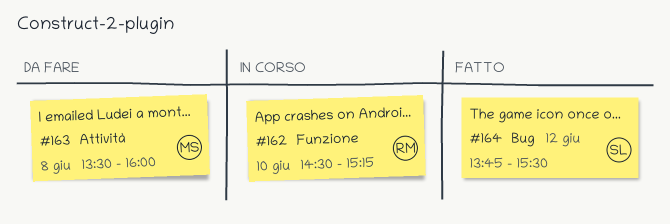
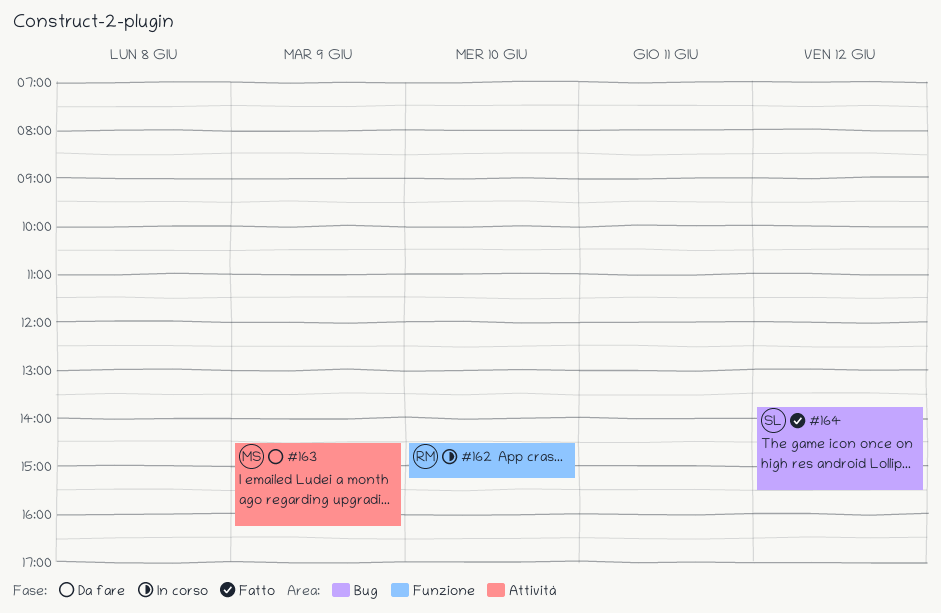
#163, day: Jun 8 -> Jun 9
#163, begins: 13:30 -> 14:30
#163, ends: 16:00 -> 16:15

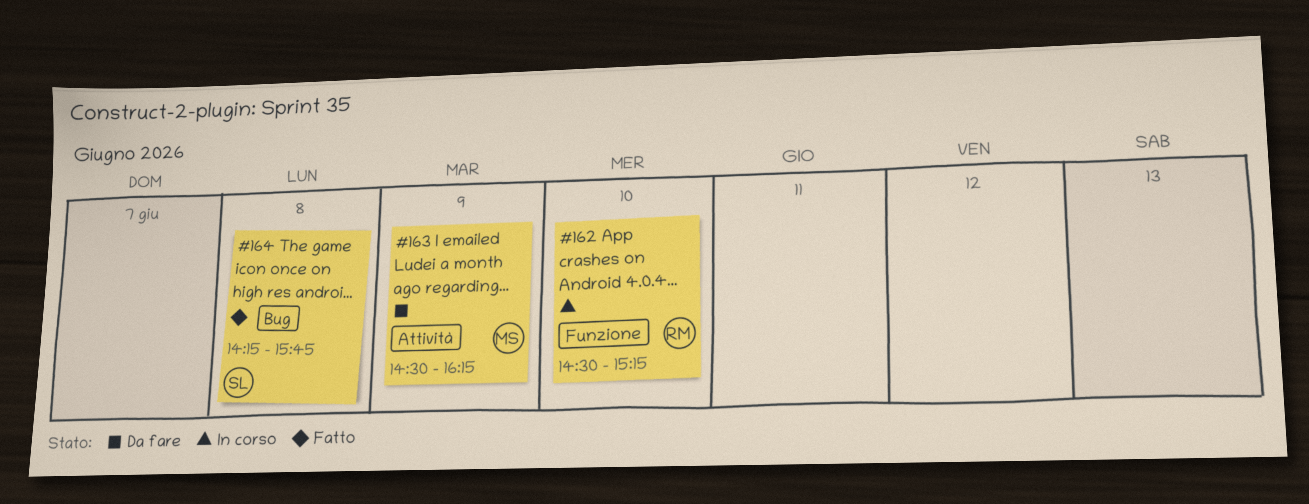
#164, day: Jun 12 -> Jun 8
#164, begins: 13:45 -> 14:15
#164, ends: 15:30 -> 15:45

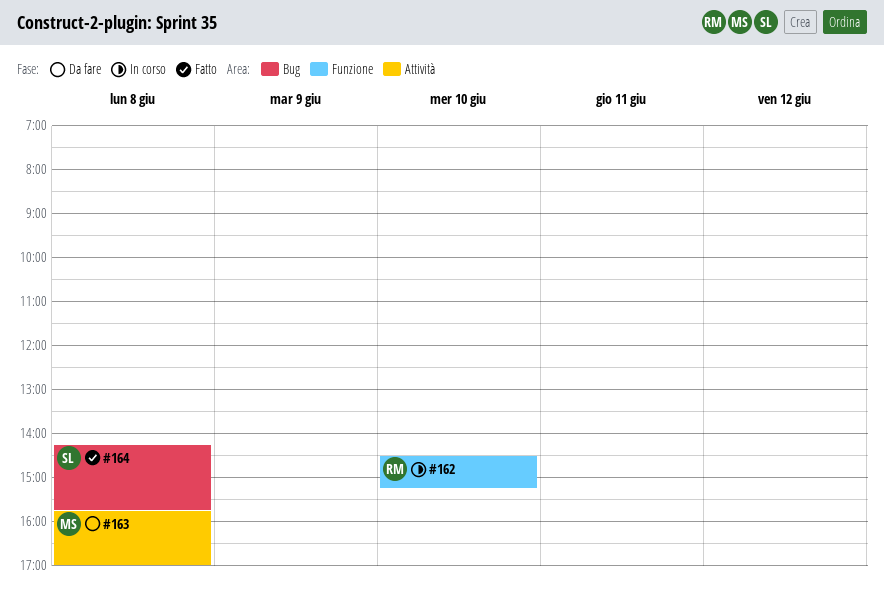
#163, day: Jun 9 -> Jun 8
#163, begins: 14:30 -> 15:45
#163, ends: 16:15 -> 17:00

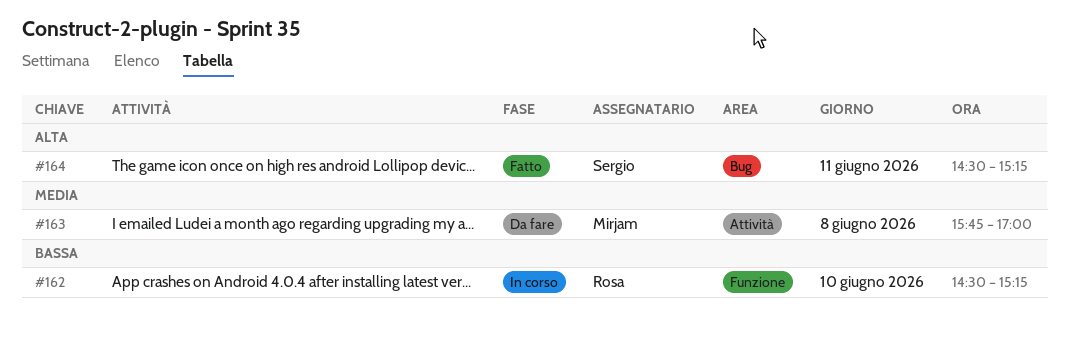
#164, day: Jun 8 -> Jun 11
#164, begins: 14:15 -> 14:30
#164, ends: 15:45 -> 15:15

